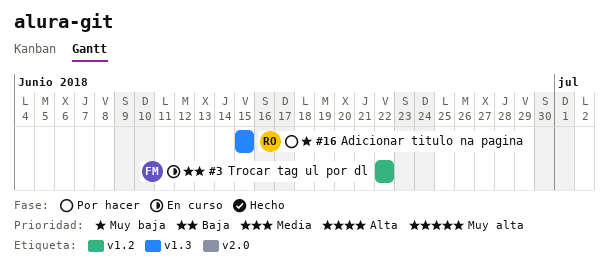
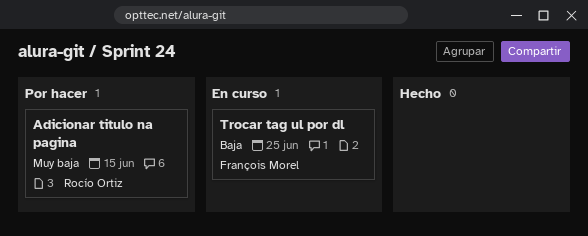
Trocar tag ul por dl, due: Jun 22 -> Jun 25

